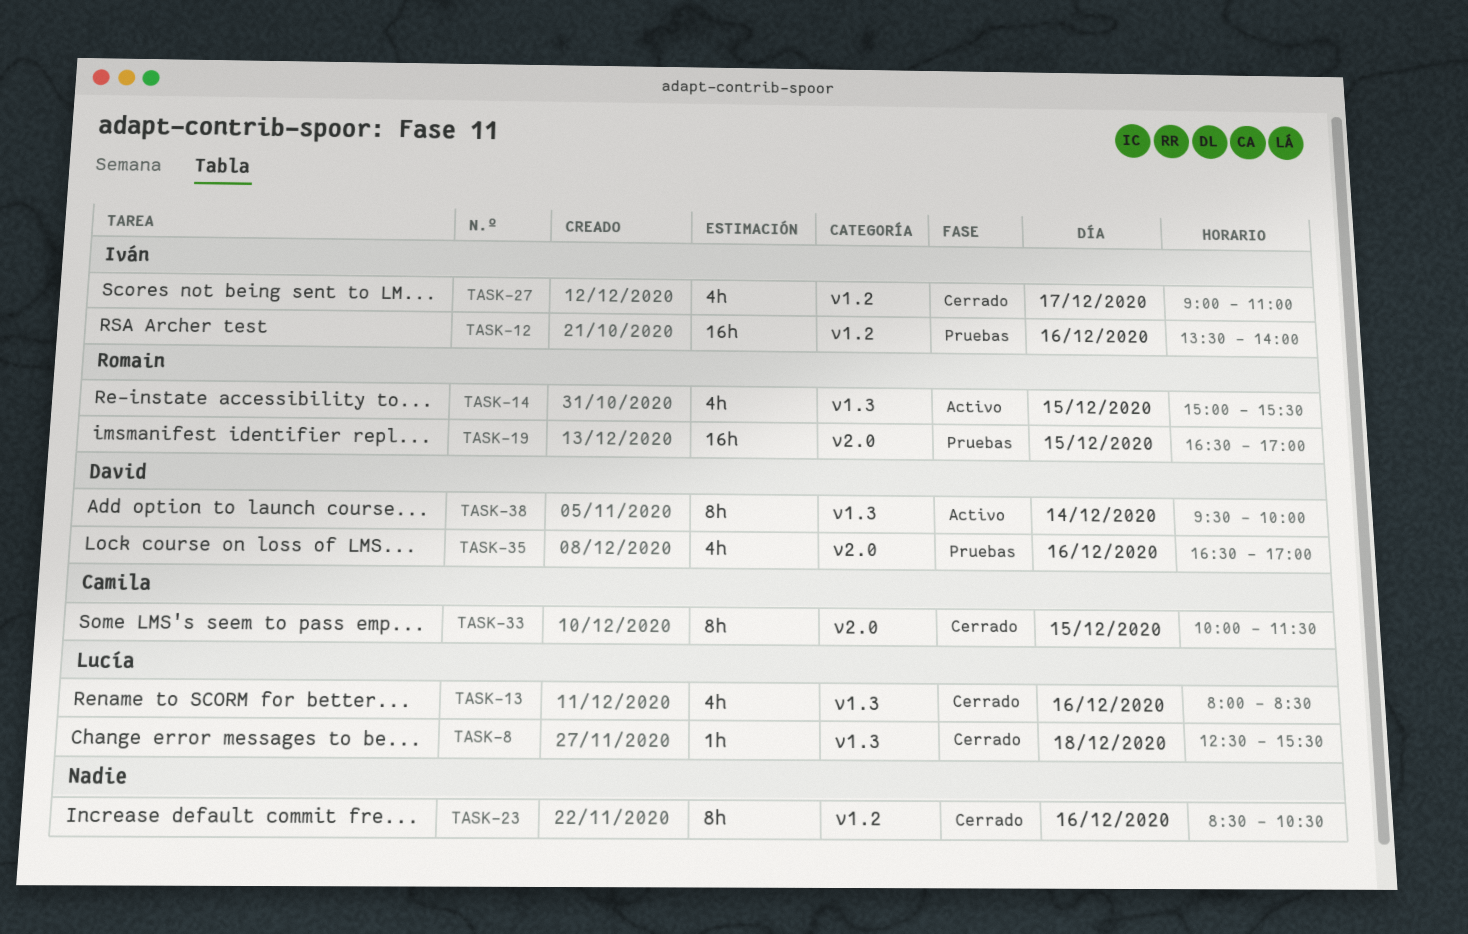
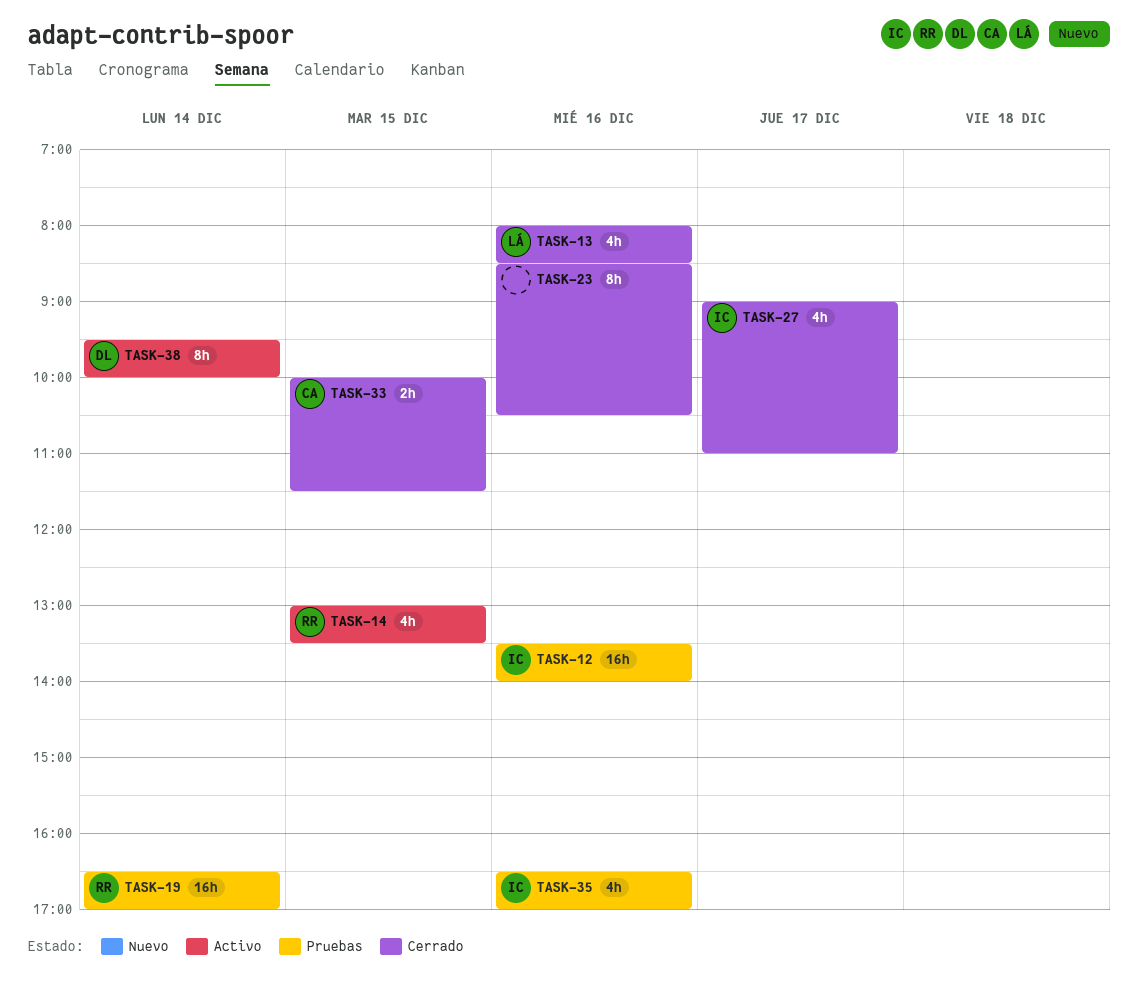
TASK-8: present -> none
TASK-14, begins: 15:00 -> 13:00
TASK-14, ends: 15:30 -> 13:30
TASK-19, day: Dec 15 -> Dec 14
TASK-33, estimate: 8h -> 2h
TASK-35, owner: David -> Iván

